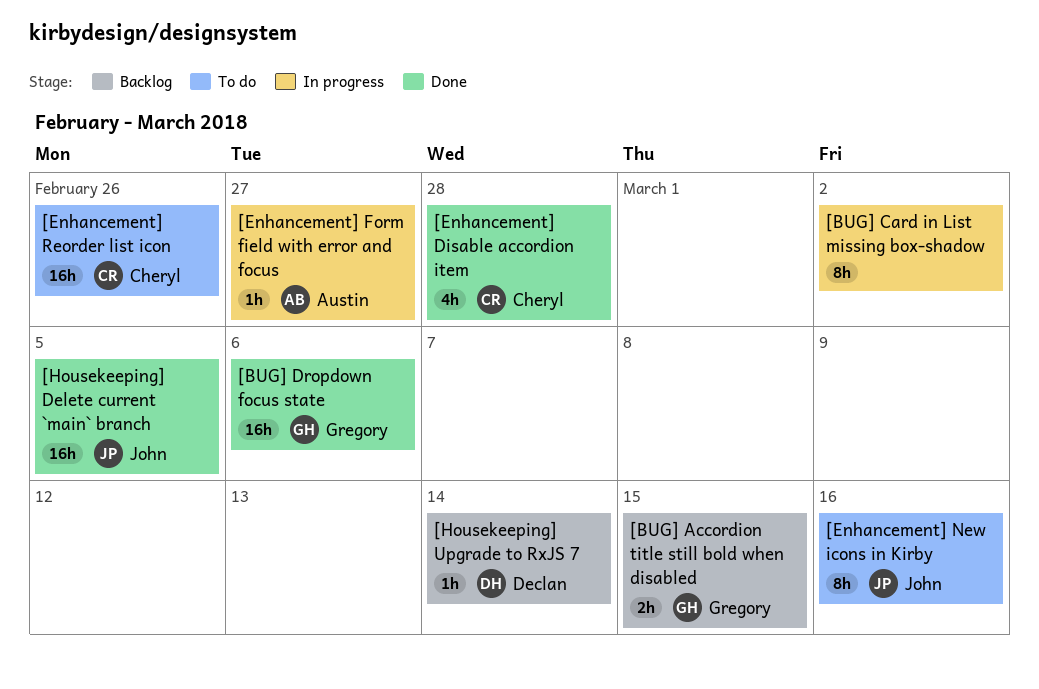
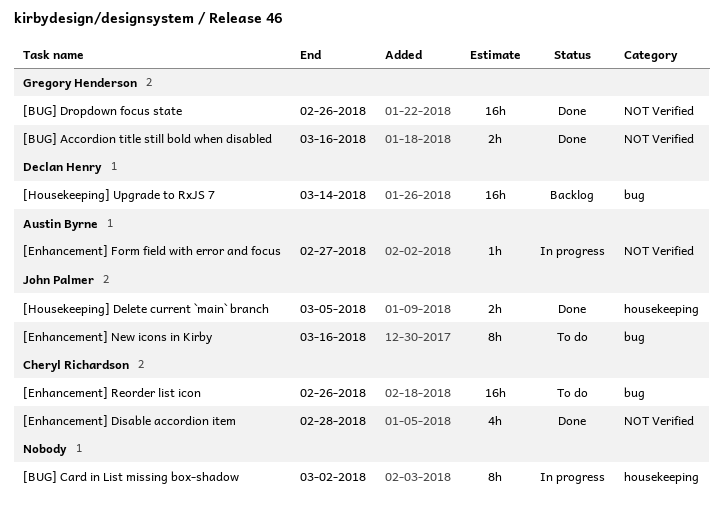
[BUG] Accordion title still bold when disabled, status: Backlog -> Done
[BUG] Accordion title still bold when disabled, due: Mar 15 -> Mar 16
[BUG] Dropdown focus state, due: Mar 6 -> Feb 26
[Housekeeping] Delete current `main` branch, estimate: 16h -> 2h
[Housekeeping] Upgrade to RxJS 7, estimate: 1h -> 16h

